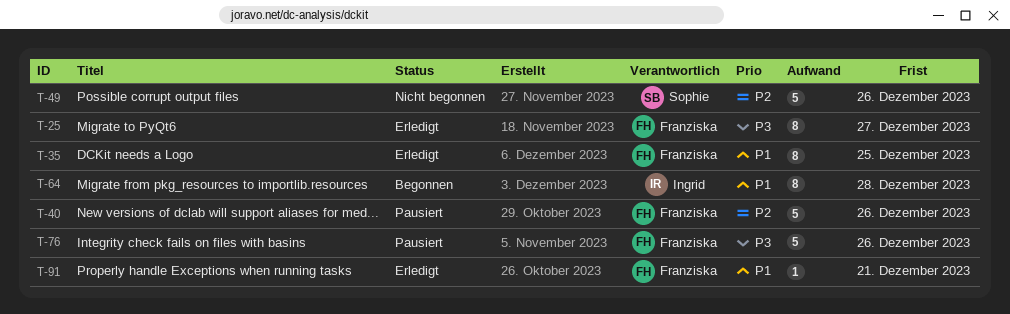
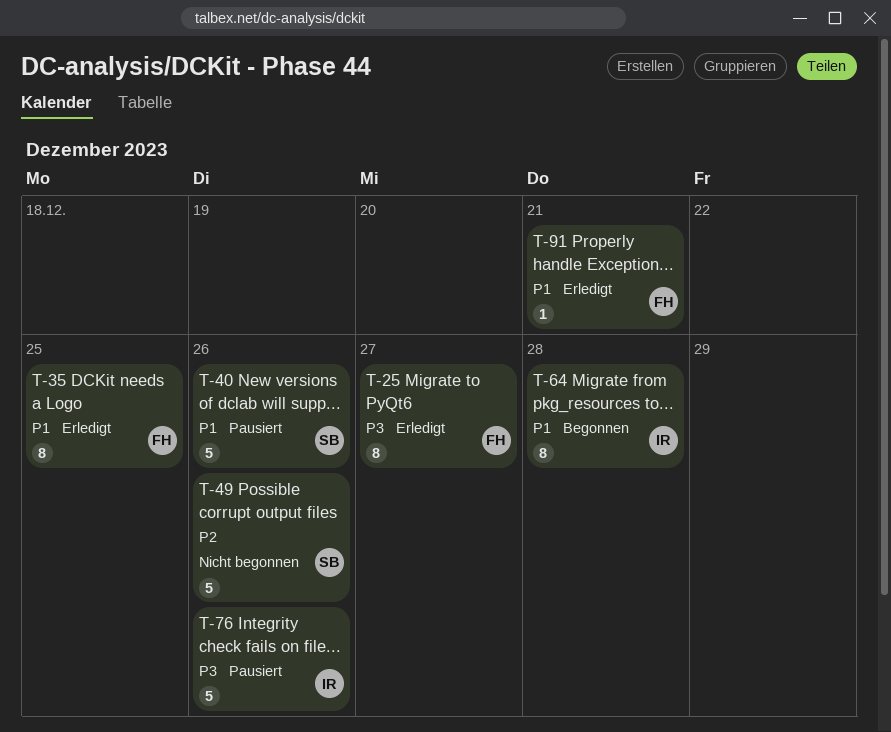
T-40, owner: Franziska -> Sophie
T-40, priority: P2 -> P1
T-76, owner: Franziska -> Ingrid

